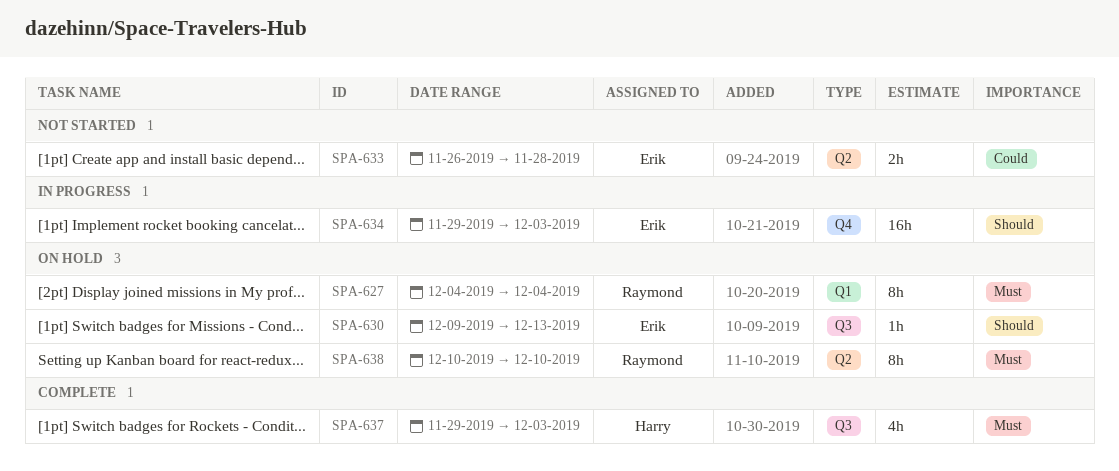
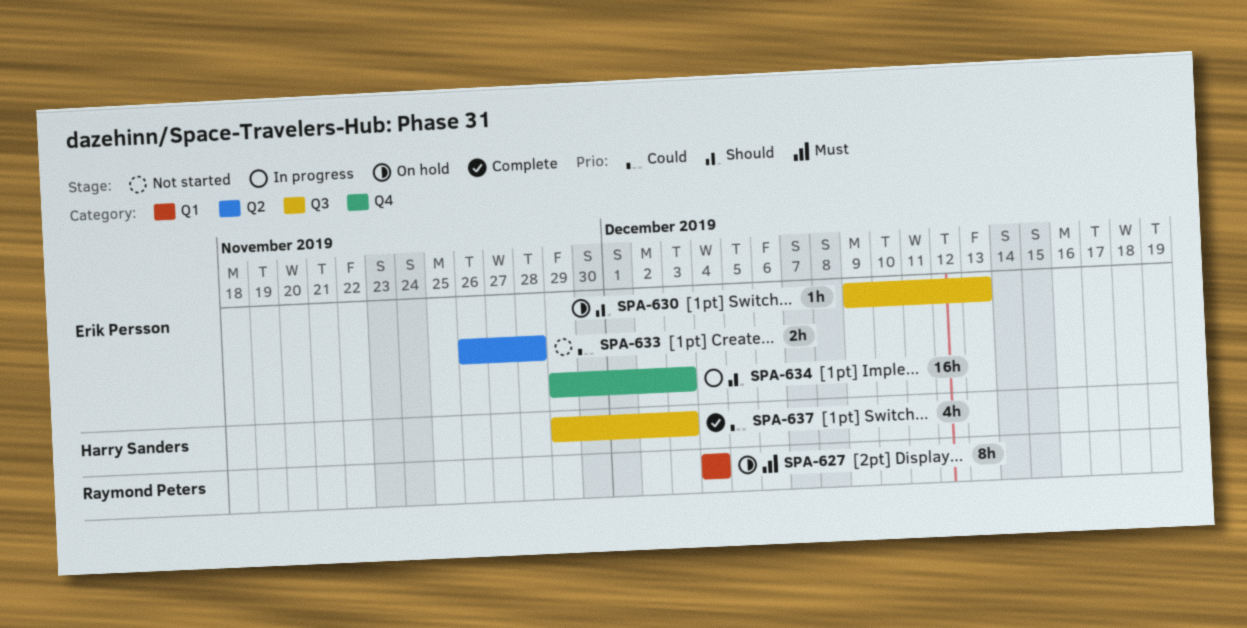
SPA-637, priority: Must -> Could
SPA-638: present -> none

